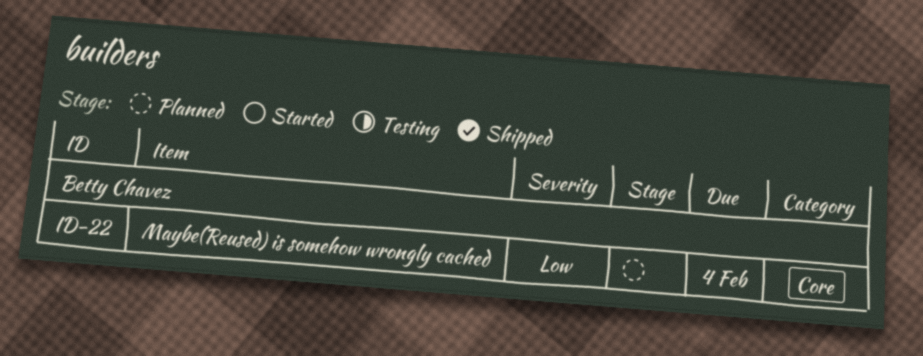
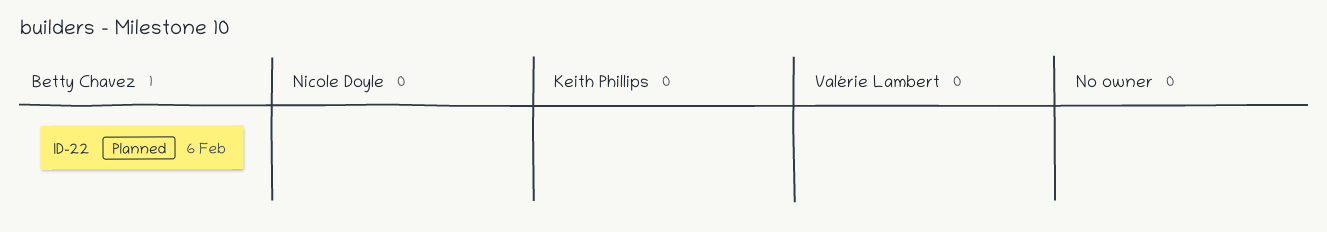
ID-22, due: Feb 4 -> Feb 6

